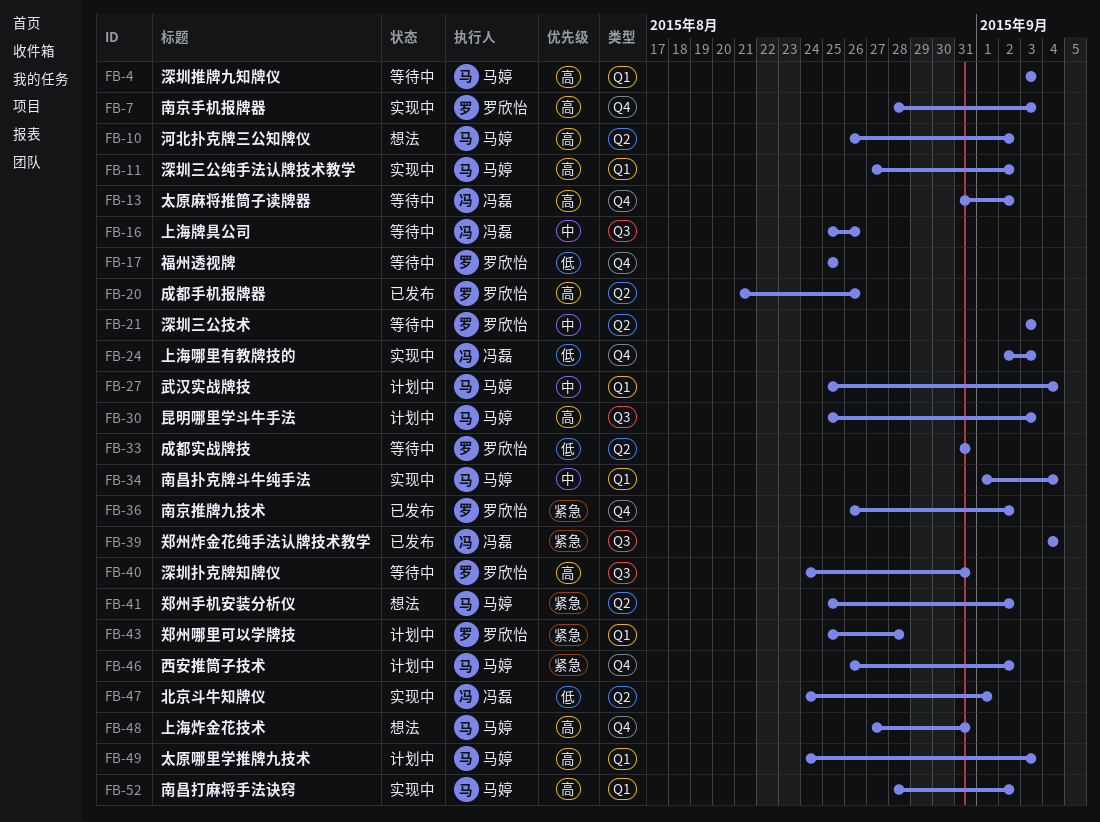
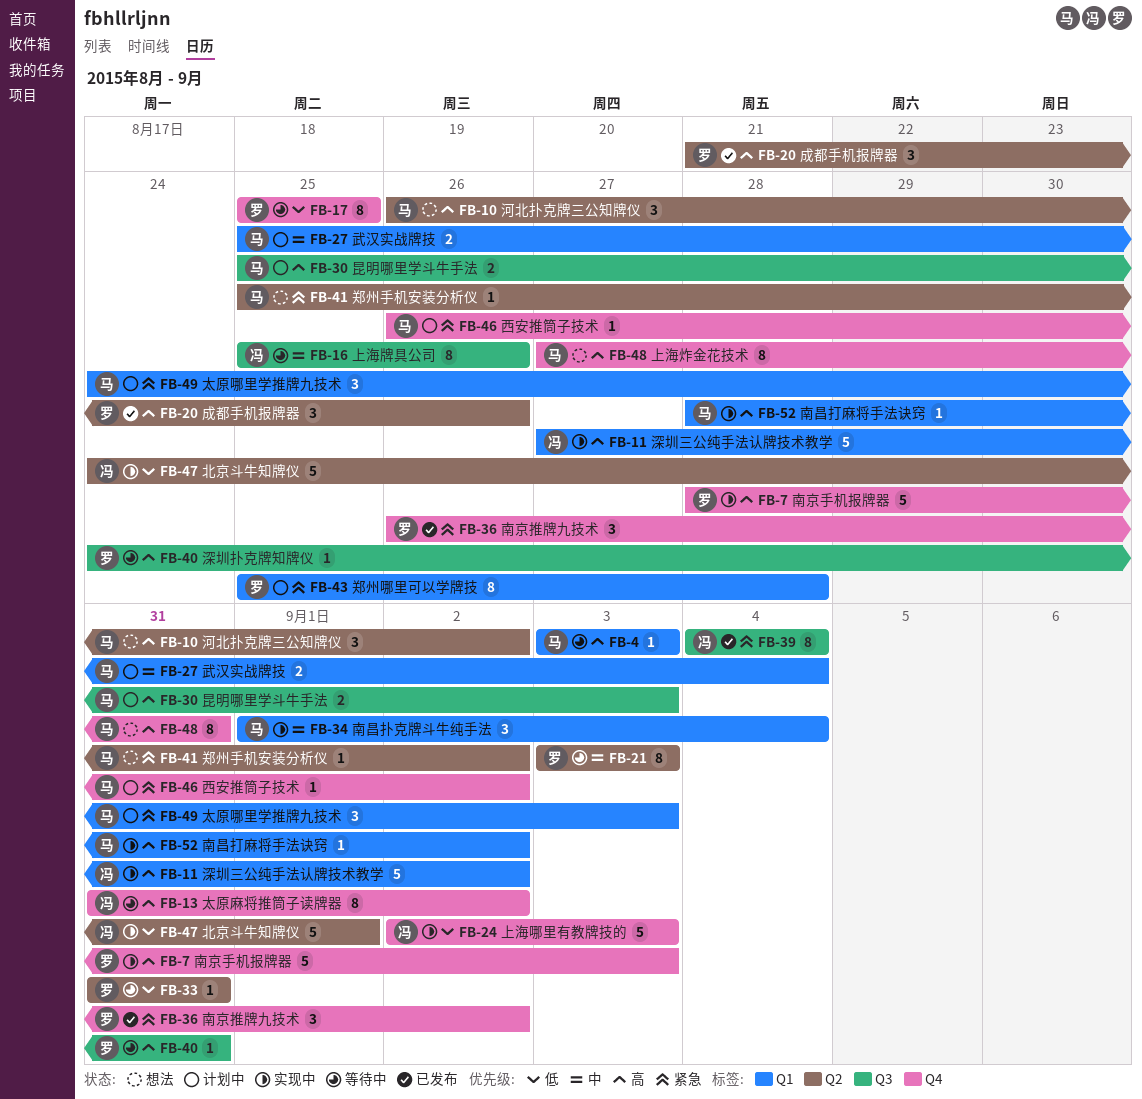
FB-11, owner: 马婷 -> 冯磊
FB-49, priority: 高 -> 紧急

